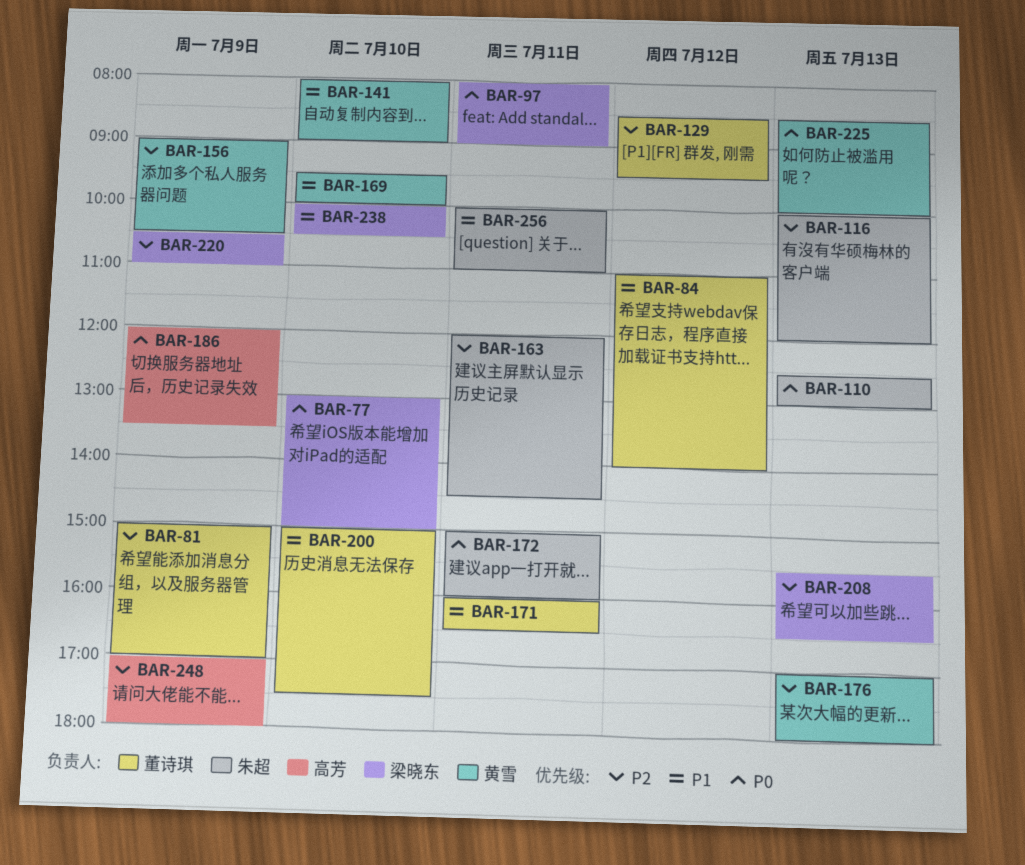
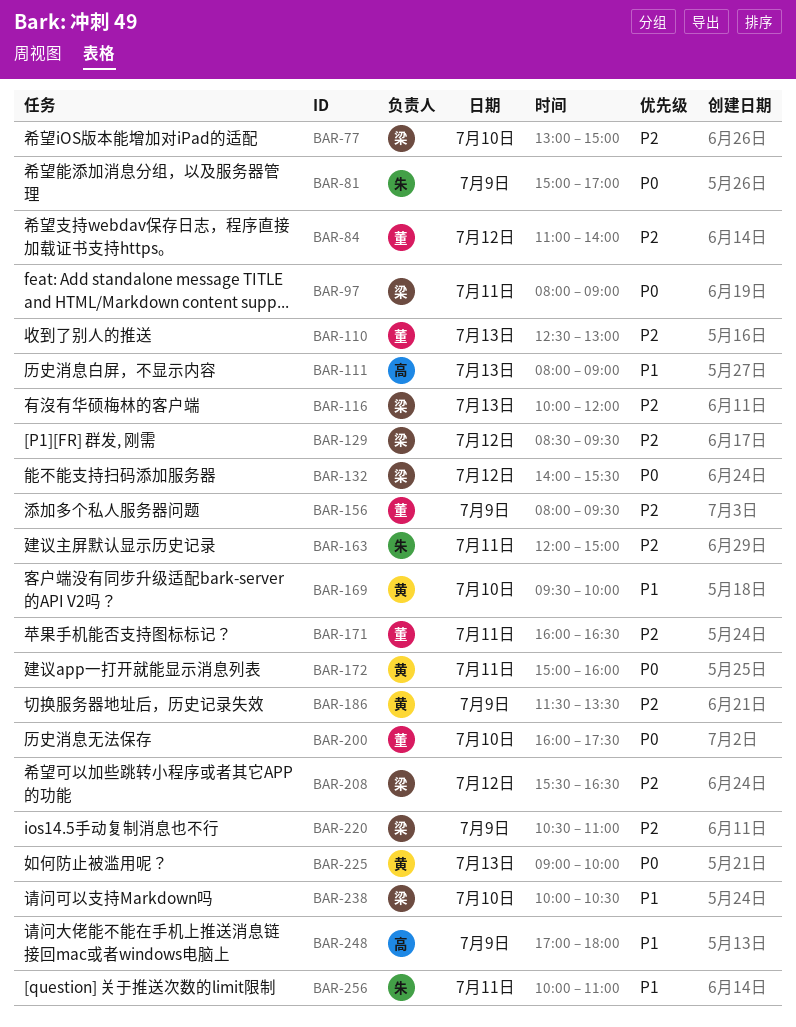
BAR-77, priority: P0 -> P2
BAR-81, owner: 董诗琪 -> 朱超
BAR-81, priority: P2 -> P0
BAR-84, priority: P1 -> P2
BAR-110, owner: 朱超 -> 董诗琪
BAR-110, priority: P0 -> P2
BAR-111: none -> present
BAR-116, owner: 朱超 -> 梁晓东
BAR-129, owner: 董诗琪 -> 梁晓东
BAR-132: none -> present
BAR-141: present -> none
BAR-156, owner: 黄雪 -> 董诗琪
BAR-156, begins: 09:00 -> 08:00
BAR-156, ends: 10:30 -> 09:30
BAR-163, ends: 14:30 -> 15:00
BAR-171, priority: P1 -> P2
BAR-172, owner: 朱超 -> 黄雪
BAR-176: present -> none
BAR-186, owner: 高芳 -> 黄雪
BAR-186, priority: P0 -> P2
BAR-186, begins: 12:00 -> 11:30
BAR-200, priority: P1 -> P0
BAR-200, begins: 15:00 -> 16:00
BAR-208, day: Jul 13 -> Jul 12
BAR-225, begins: 08:30 -> 09:00
BAR-248, priority: P2 -> P1

